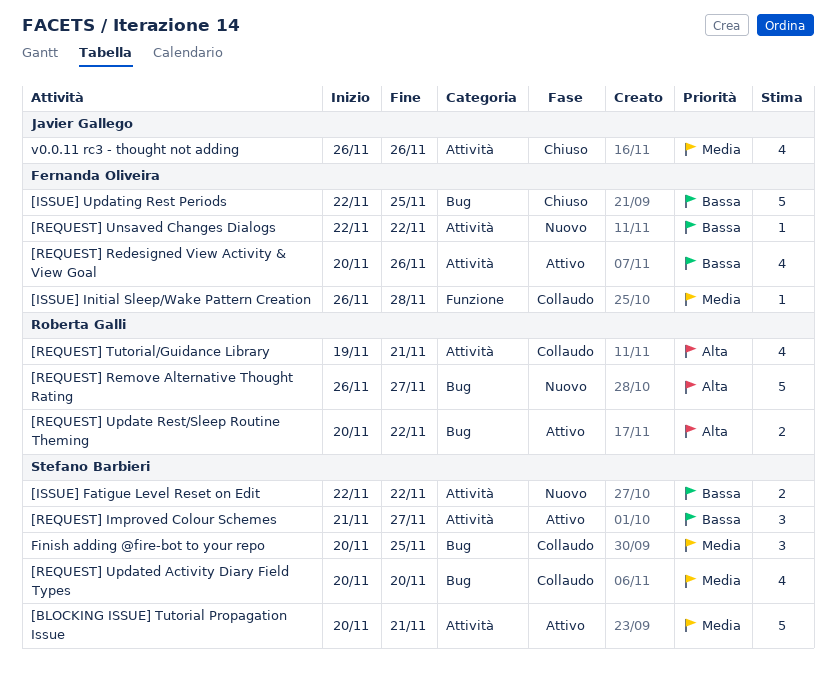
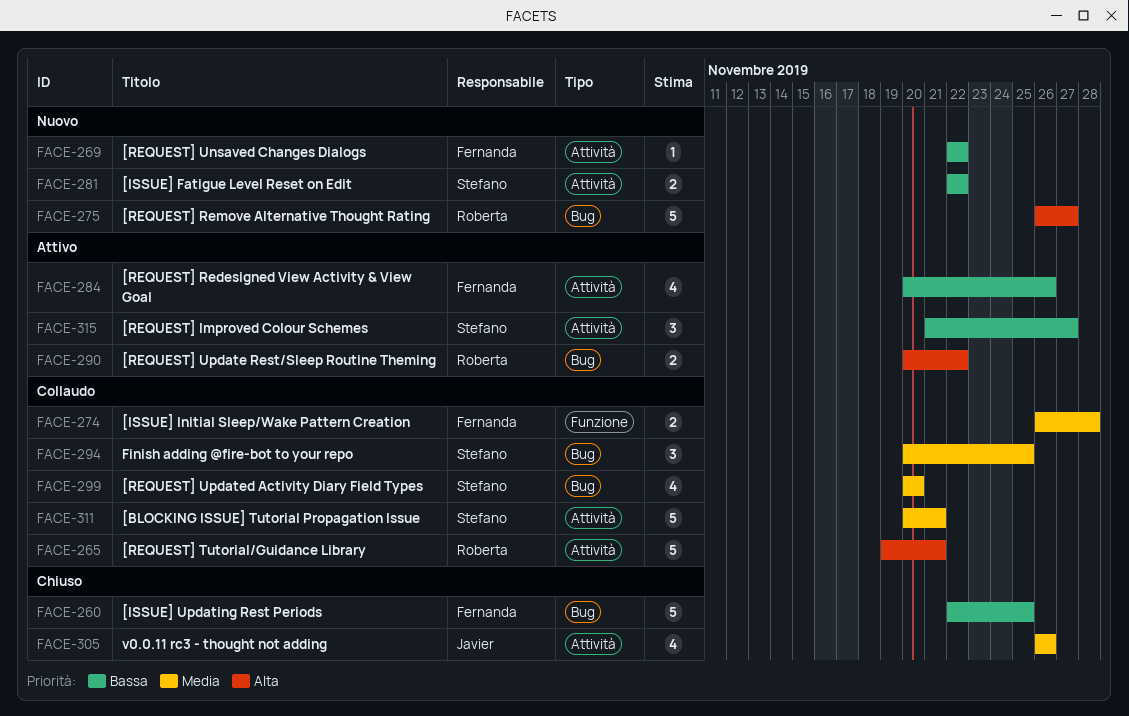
[BLOCKING ISSUE] Tutorial Propagation Issue, status: Attivo -> Collaudo
[ISSUE] Initial Sleep/Wake Pattern Creation, estimate: 1 -> 2
[REQUEST] Tutorial/Guidance Library, estimate: 4 -> 5

